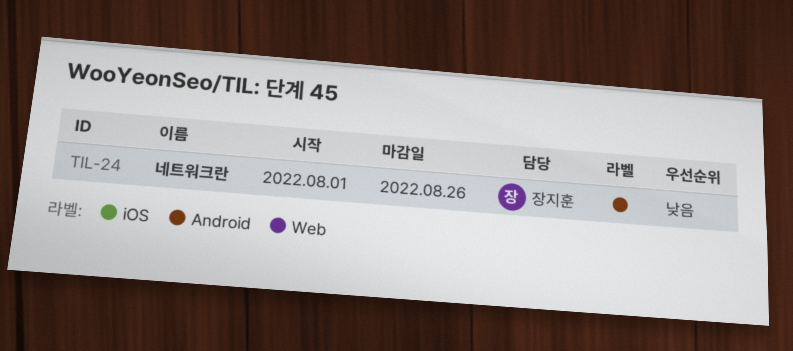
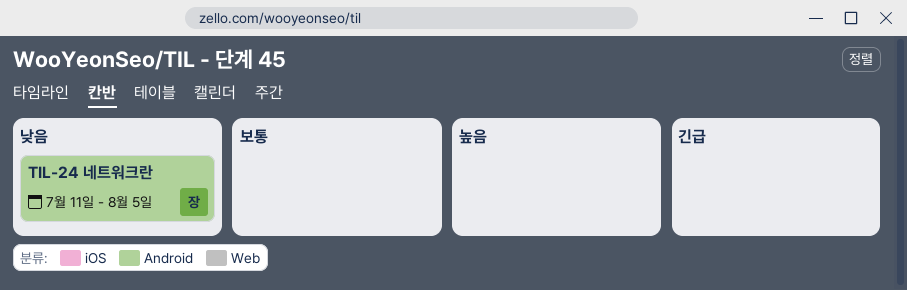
TIL-24, start: Aug 1 -> Jul 11
TIL-24, due: Aug 26 -> Aug 5

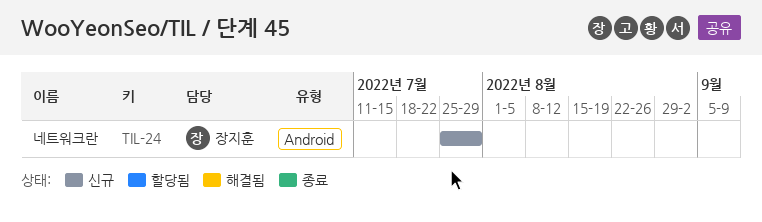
TIL-24, start: Jul 11 -> Jul 25
TIL-24, due: Aug 5 -> Jul 29

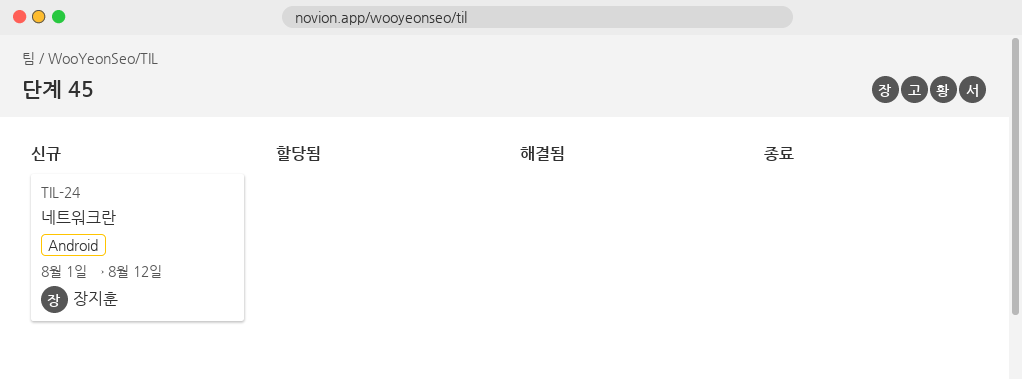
TIL-24, start: Jul 25 -> Aug 1
TIL-24, due: Jul 29 -> Aug 12

